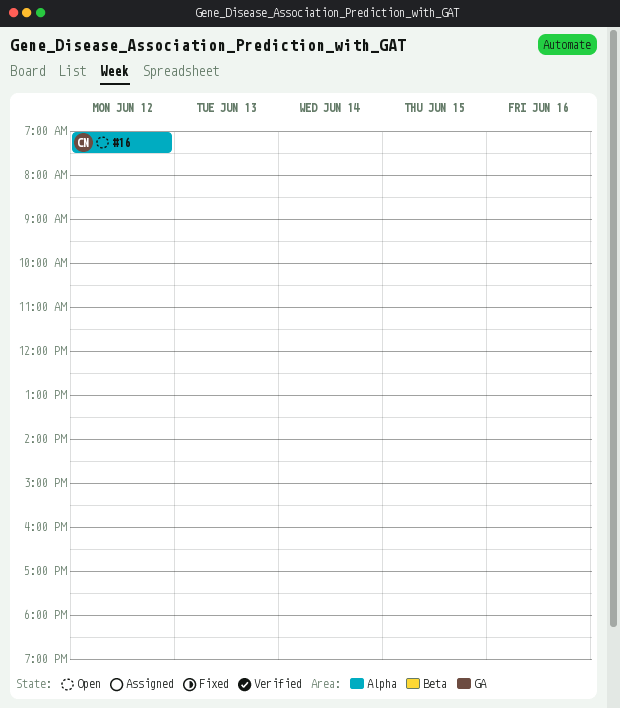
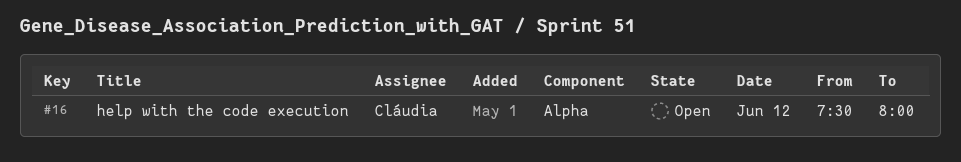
#16, begins: 07:00 -> 07:30
#16, ends: 07:30 -> 08:00

